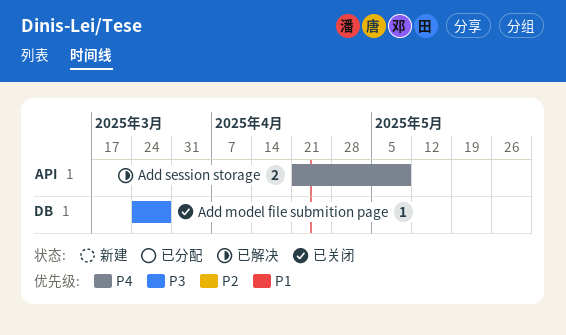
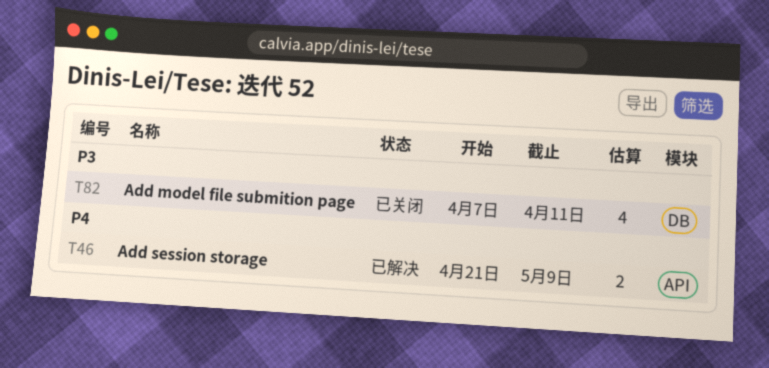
Add model file submition page, estimate: 1 -> 4
Add model file submition page, start: Mar 24 -> Apr 7
Add model file submition page, due: Mar 28 -> Apr 11

